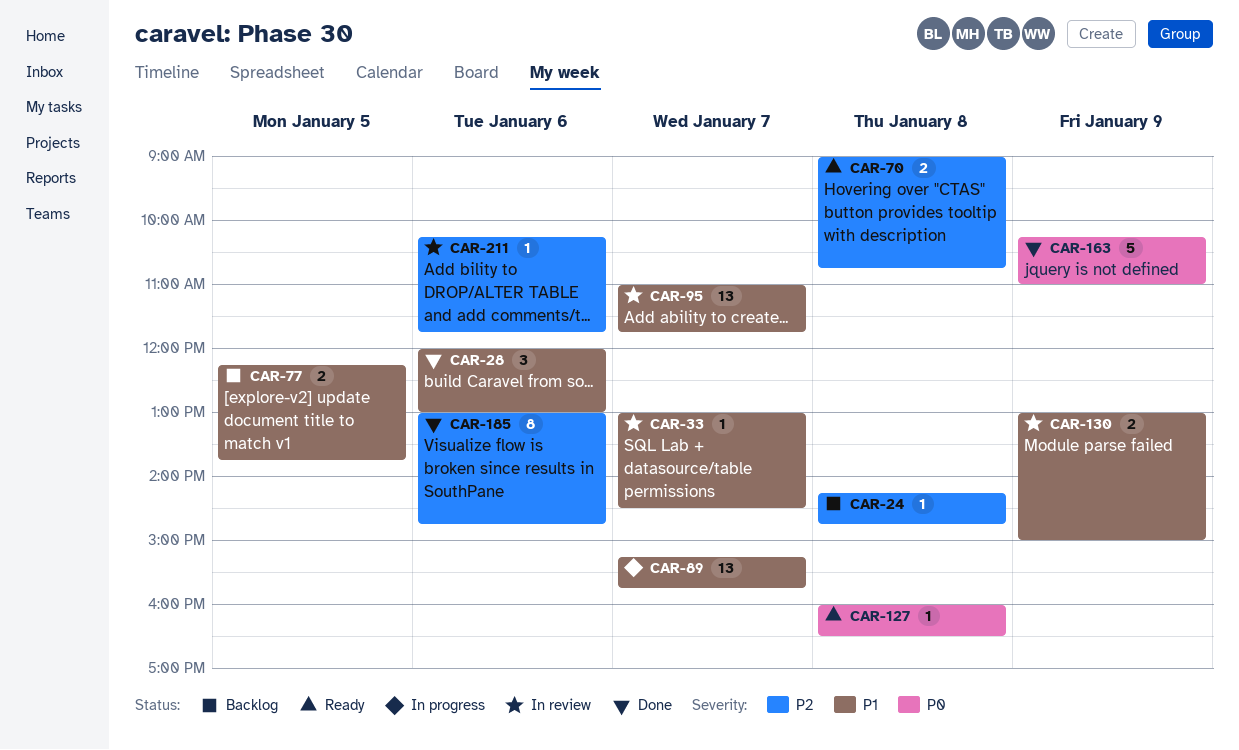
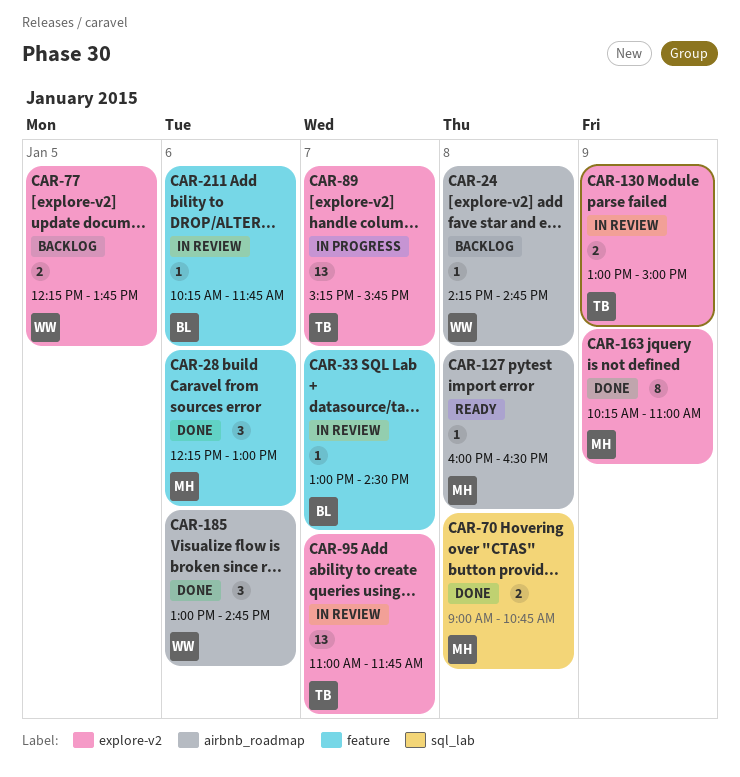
CAR-28, begins: 12:00 -> 12:15
CAR-70, status: Ready -> Done
CAR-163, estimate: 5 -> 8
CAR-185, estimate: 8 -> 3

